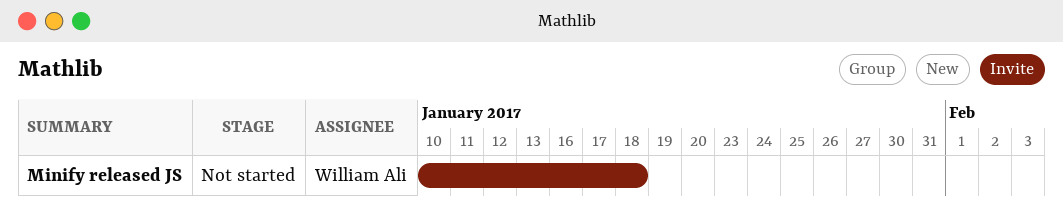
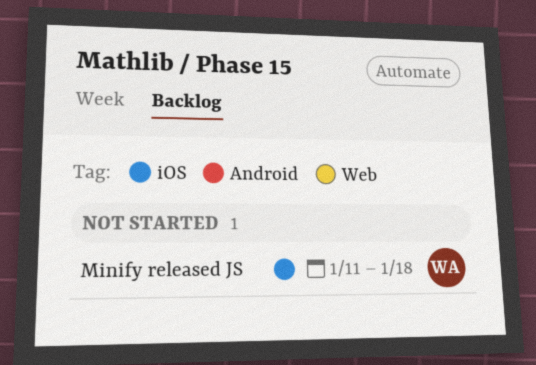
Minify released JS, start: Jan 10 -> Jan 11

